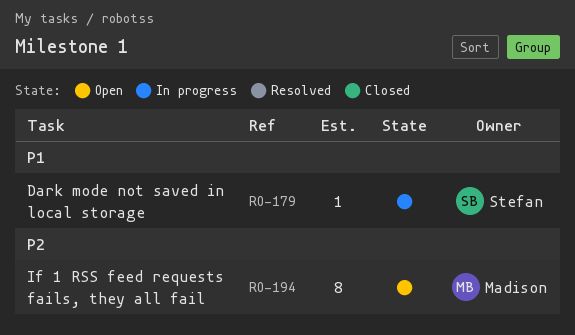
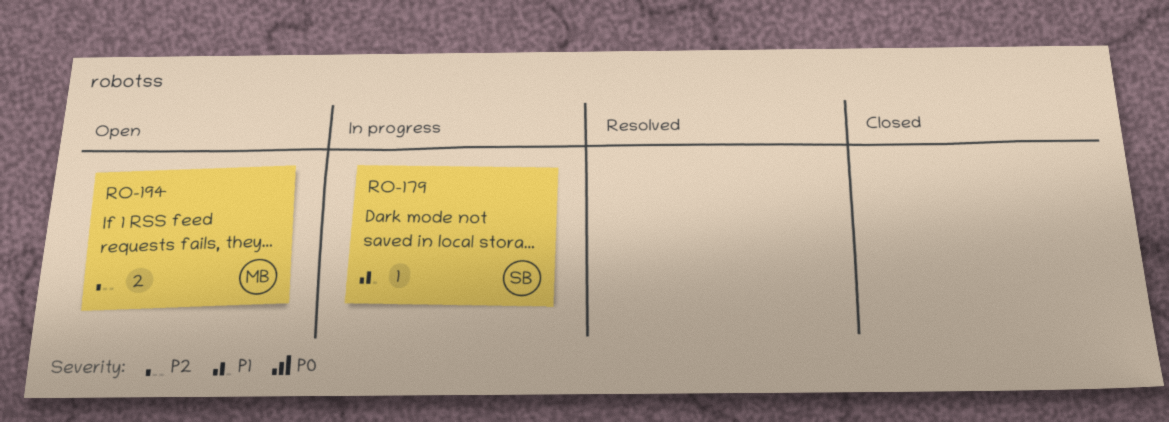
RO-194, estimate: 8 -> 2

